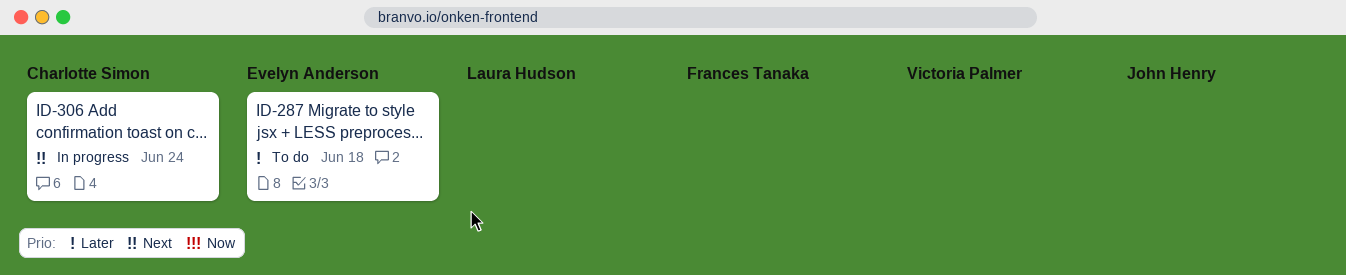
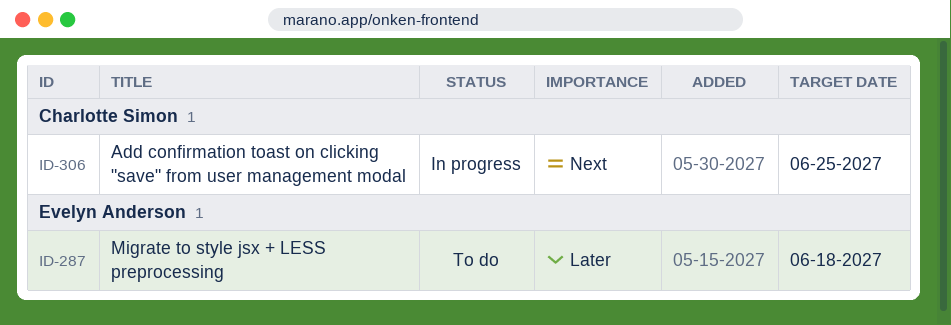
ID-306, due: Jun 24 -> Jun 25

